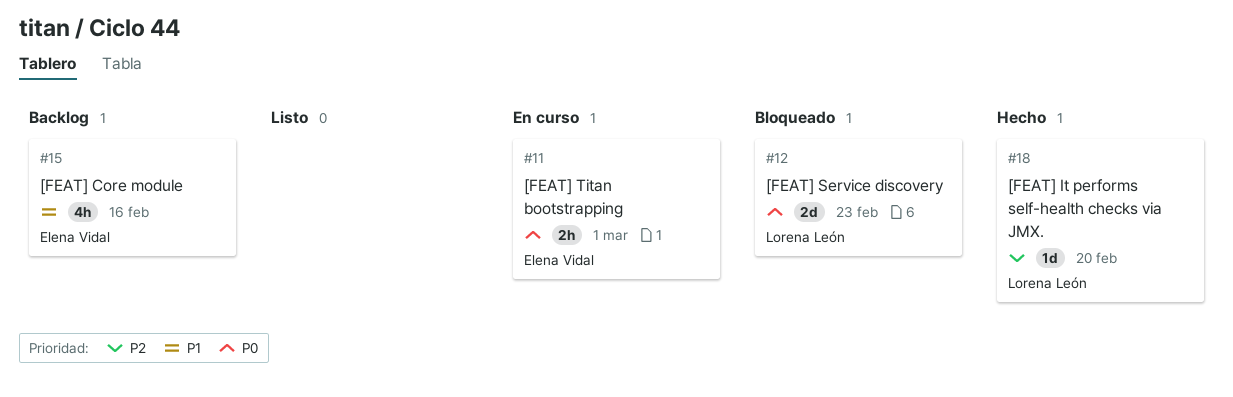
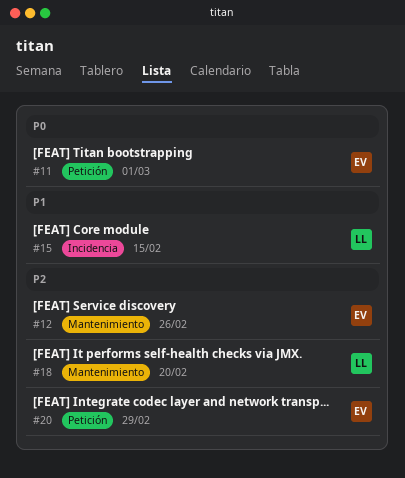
#12, owner: Lorena León -> Elena Vidal
#12, priority: P0 -> P2
#12, due: Feb 23 -> Feb 26
#15, owner: Elena Vidal -> Lorena León
#15, due: Feb 16 -> Feb 15
#20: none -> present

